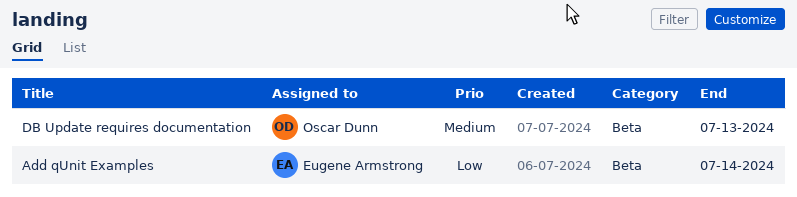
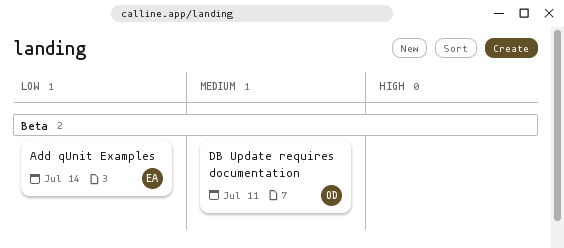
DB Update requires documentation, due: Jul 13 -> Jul 11

